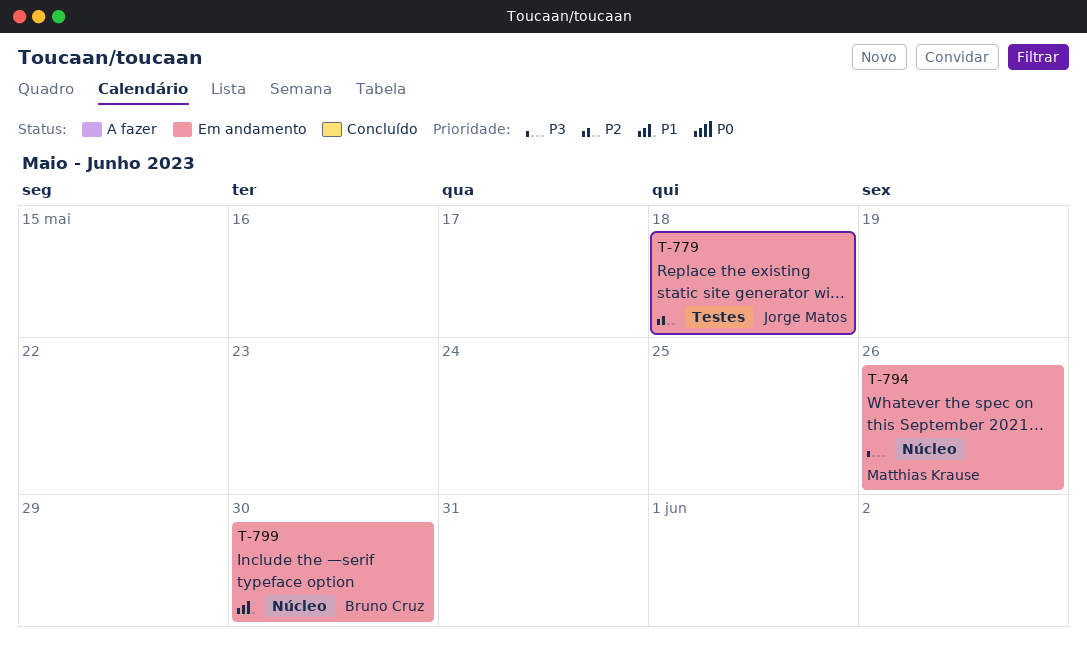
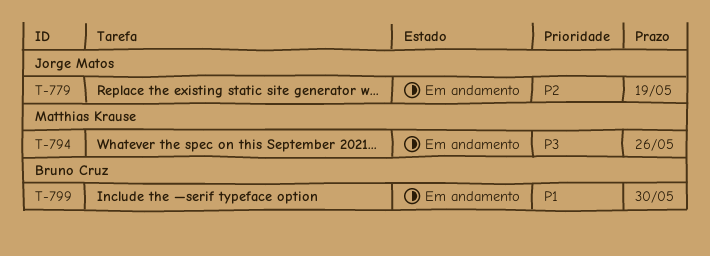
T-779, due: May 18 -> May 19

